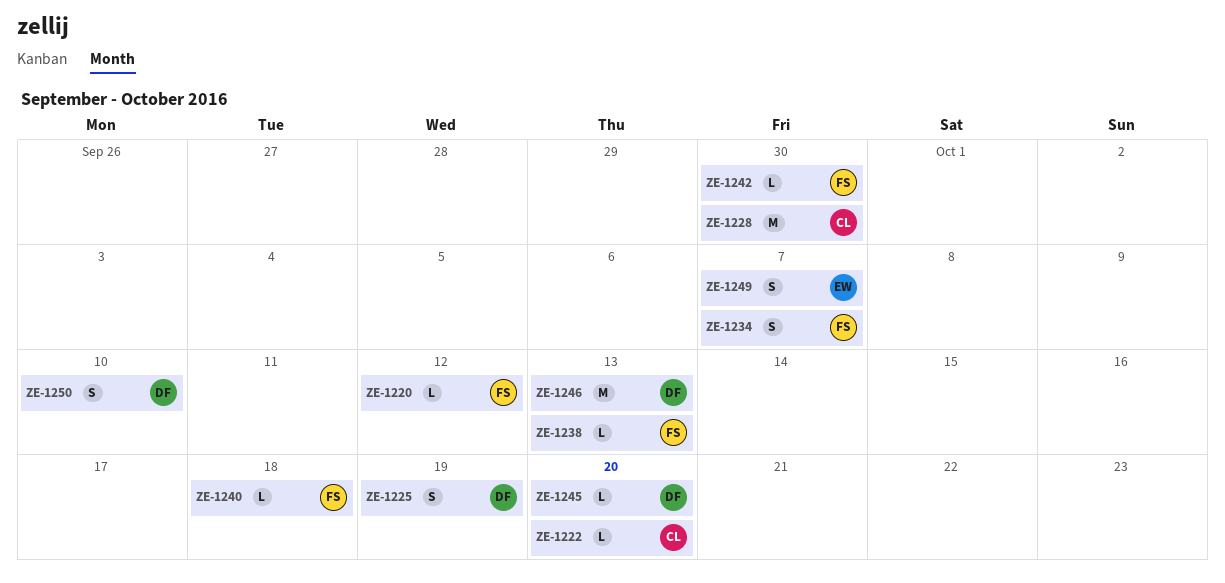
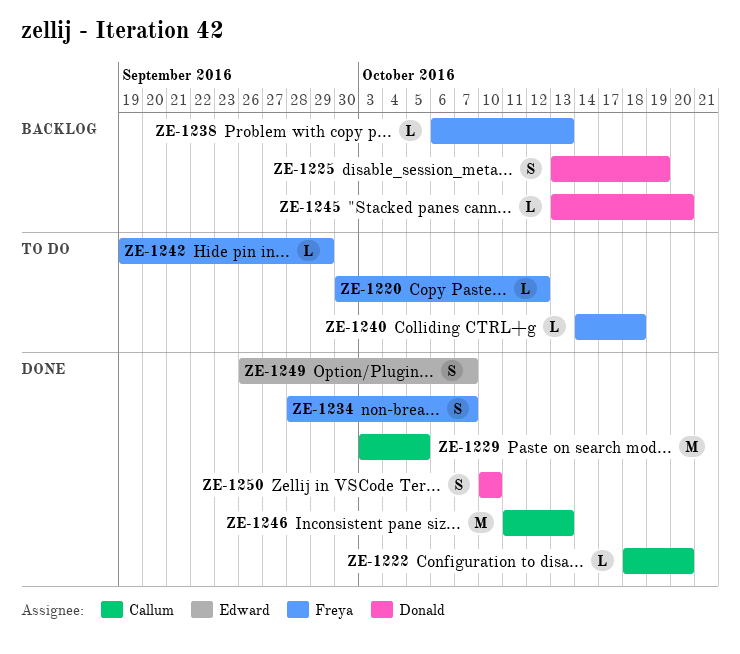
ZE-1228: present -> none
ZE-1229: none -> present
ZE-1242, due: Sep 30 -> Sep 29
ZE-1246, owner: Donald -> Callum

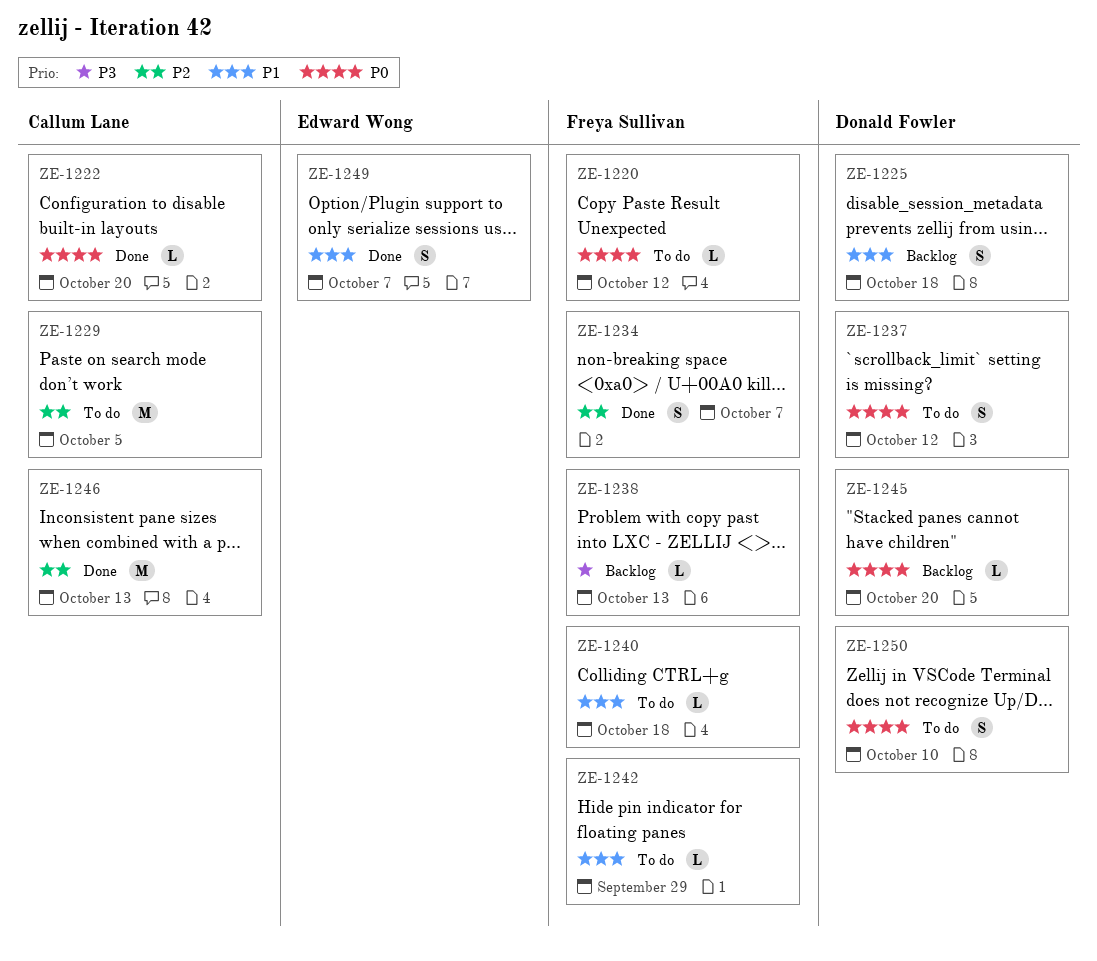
ZE-1225, due: Oct 19 -> Oct 18
ZE-1229, status: Done -> To do
ZE-1237: none -> present
ZE-1250, status: Done -> To do

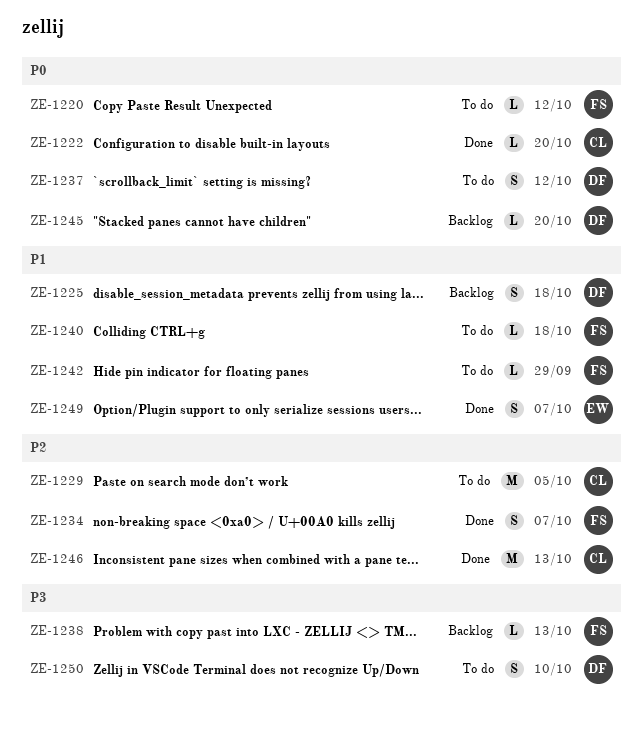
ZE-1250, priority: P0 -> P3

